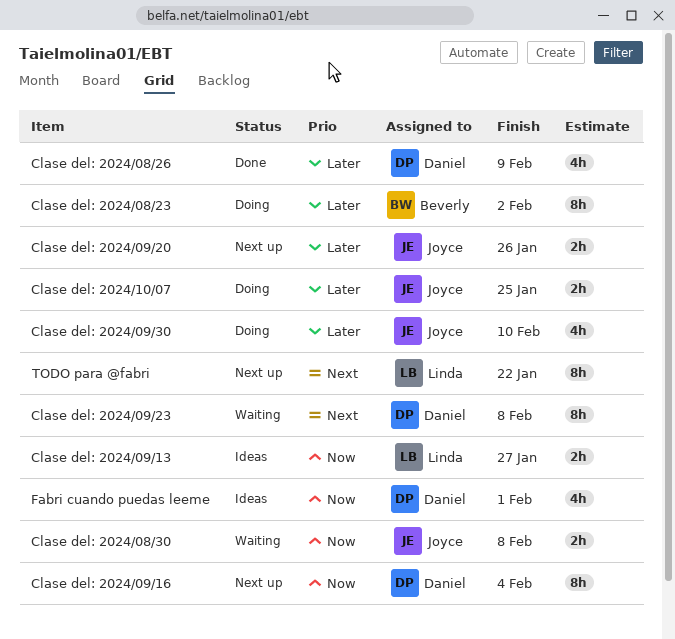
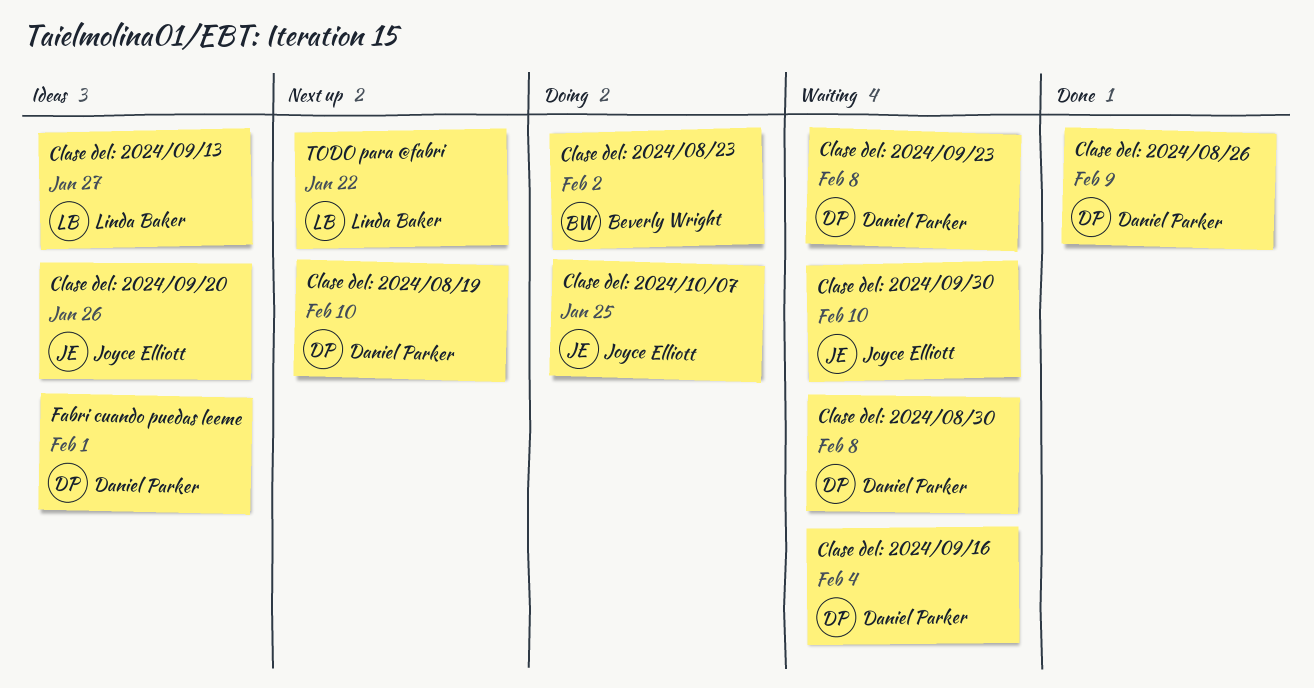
Clase del: 2024/08/19: none -> present
Clase del: 2024/08/30, owner: Joyce Elliott -> Daniel Parker
Clase del: 2024/09/16, status: Next up -> Waiting
Clase del: 2024/09/20, status: Next up -> Ideas
Clase del: 2024/09/30, status: Doing -> Waiting

